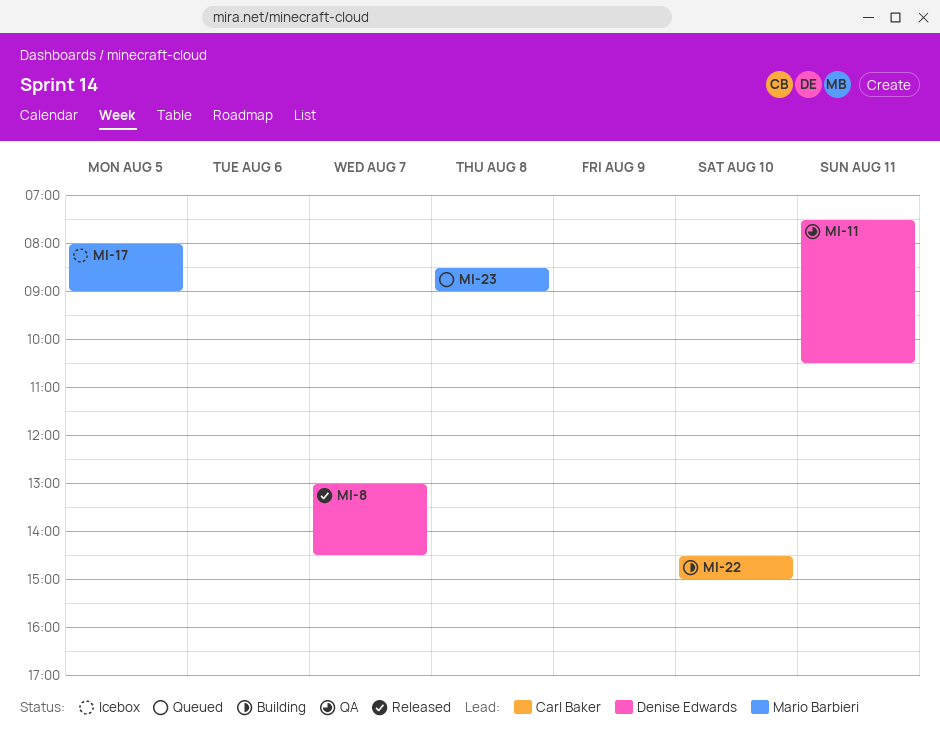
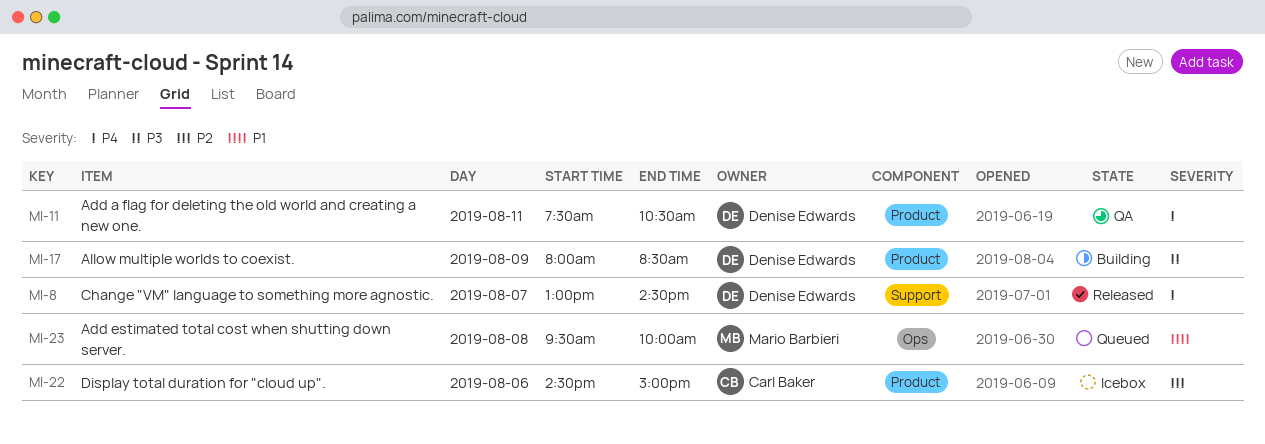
MI-17, status: Icebox -> Building
MI-17, owner: Mario Barbieri -> Denise Edwards
MI-17, day: Aug 5 -> Aug 9
MI-17, ends: 09:00 -> 08:30
MI-22, status: Building -> Icebox
MI-22, day: Aug 10 -> Aug 6
MI-23, begins: 08:30 -> 09:30
MI-23, ends: 09:00 -> 10:00

